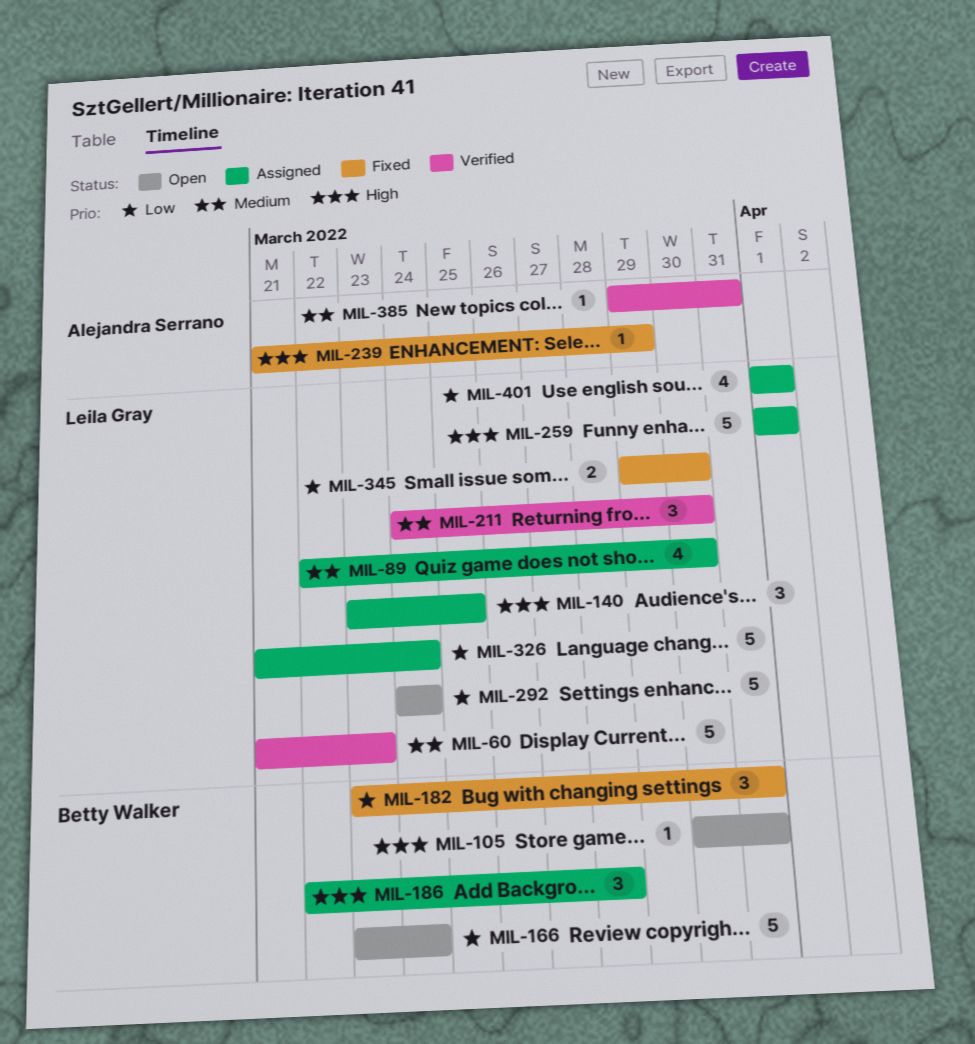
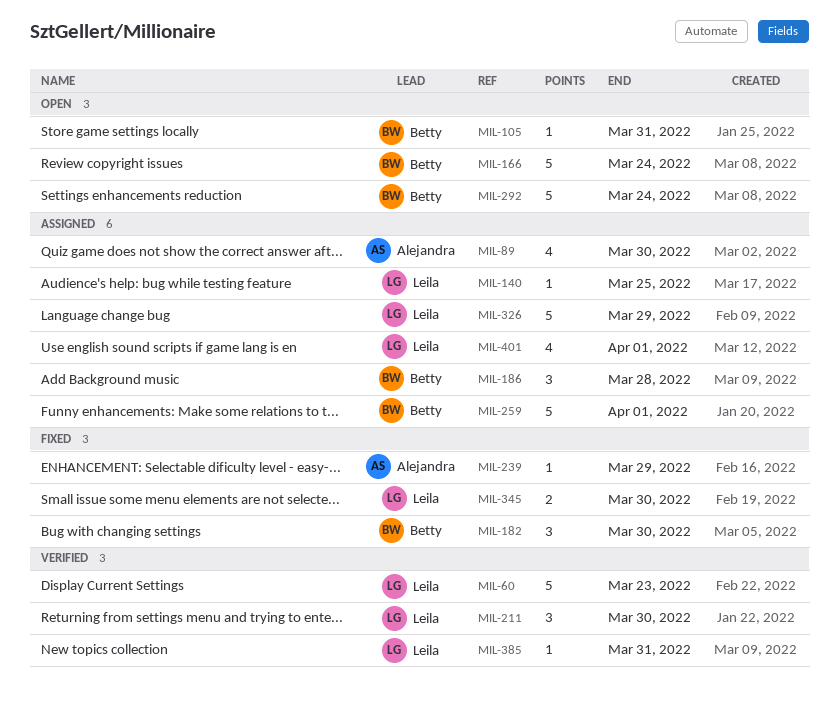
MIL-89, owner: Leila Gray -> Alejandra Serrano
MIL-140, estimate: 3 -> 1
MIL-182, due: Mar 31 -> Mar 30
MIL-259, owner: Leila Gray -> Betty Walker
MIL-292, owner: Leila Gray -> Betty Walker
MIL-326, due: Mar 24 -> Mar 29
MIL-385, owner: Alejandra Serrano -> Leila Gray

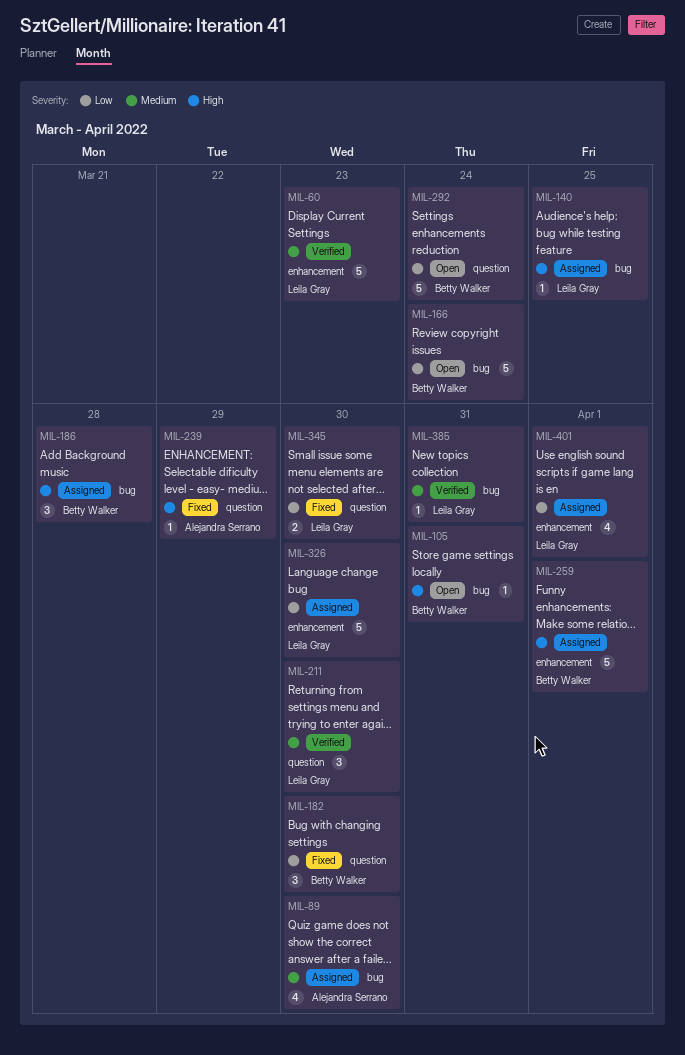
MIL-326, due: Mar 29 -> Mar 30

